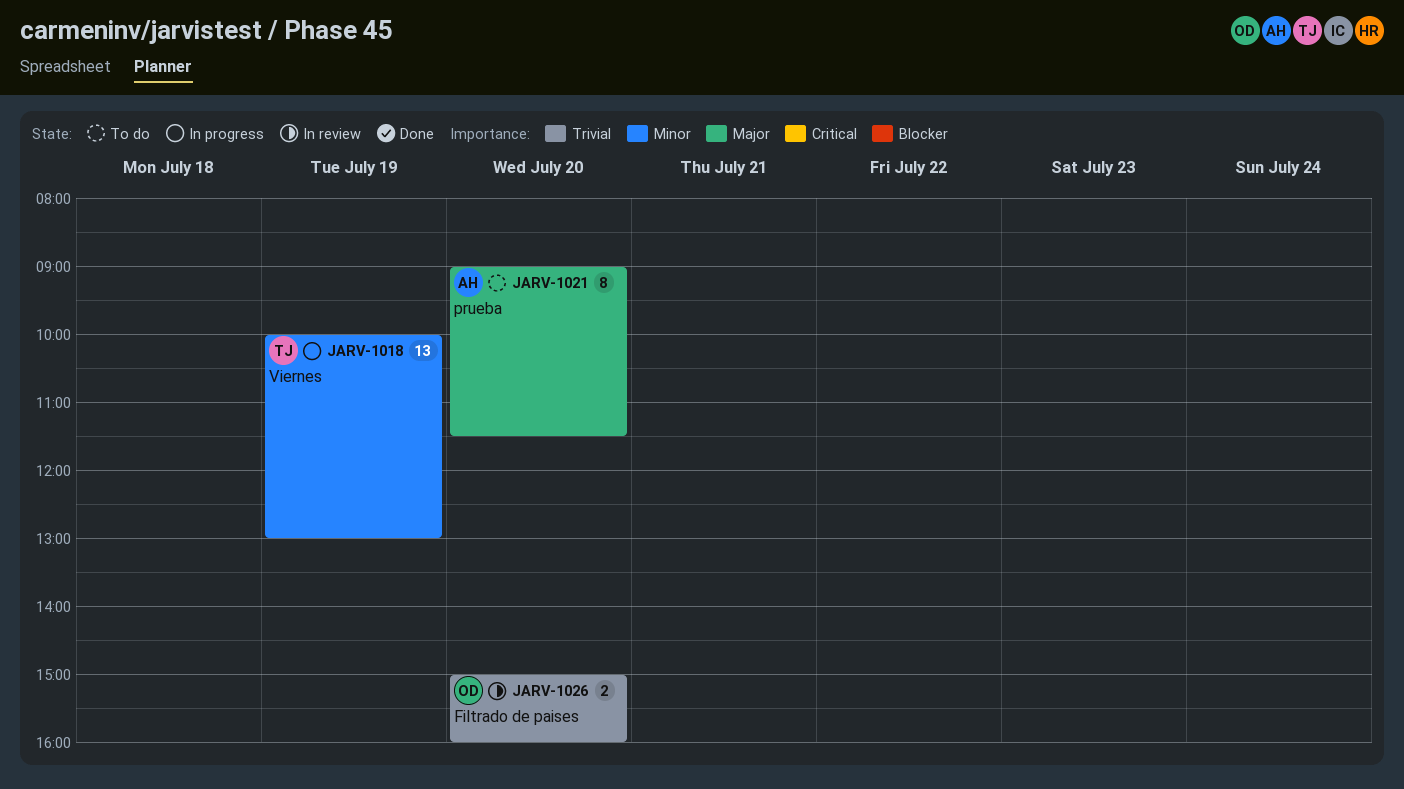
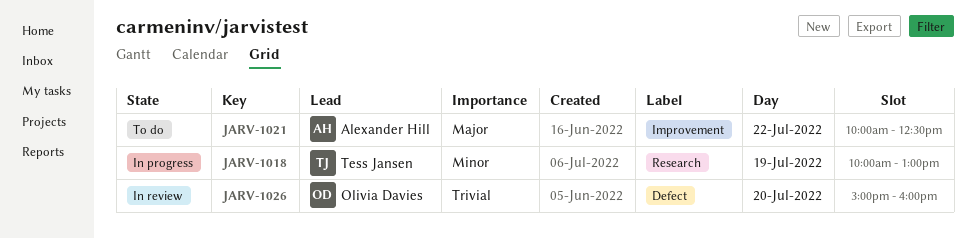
JARV-1021, day: Jul 20 -> Jul 22
JARV-1021, begins: 09:00 -> 10:00
JARV-1021, ends: 11:30 -> 12:30

